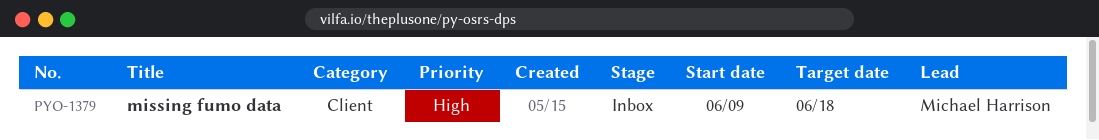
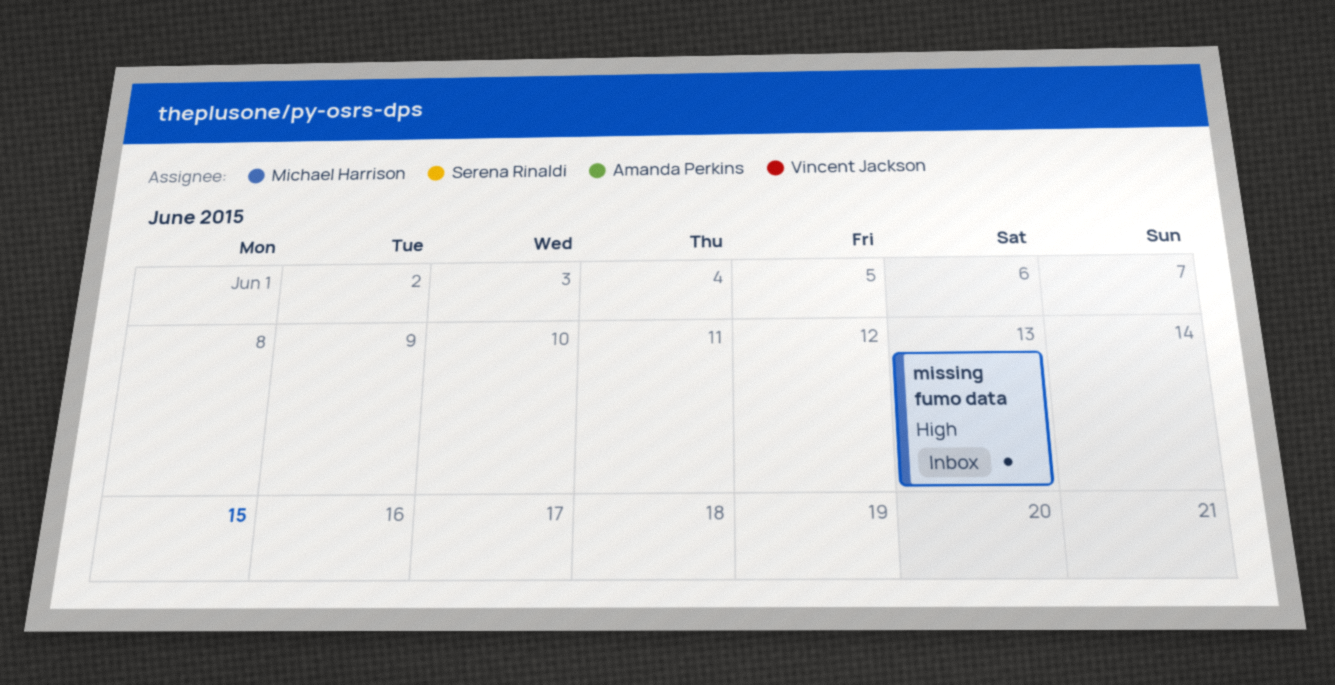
missing fumo data, due: Jun 18 -> Jun 13

